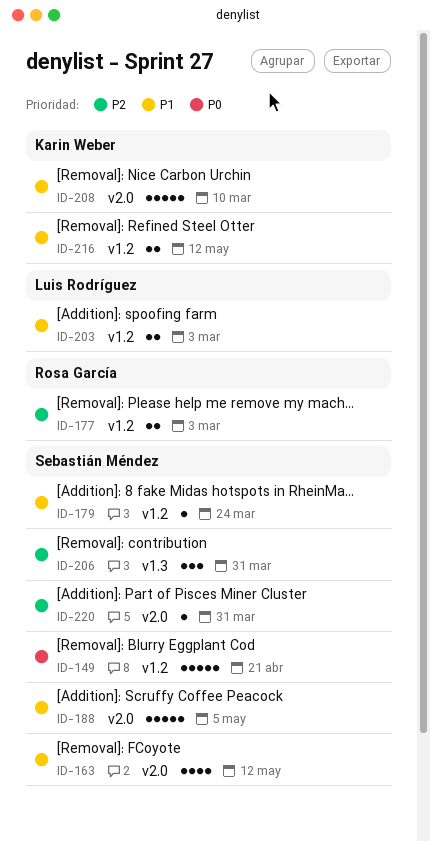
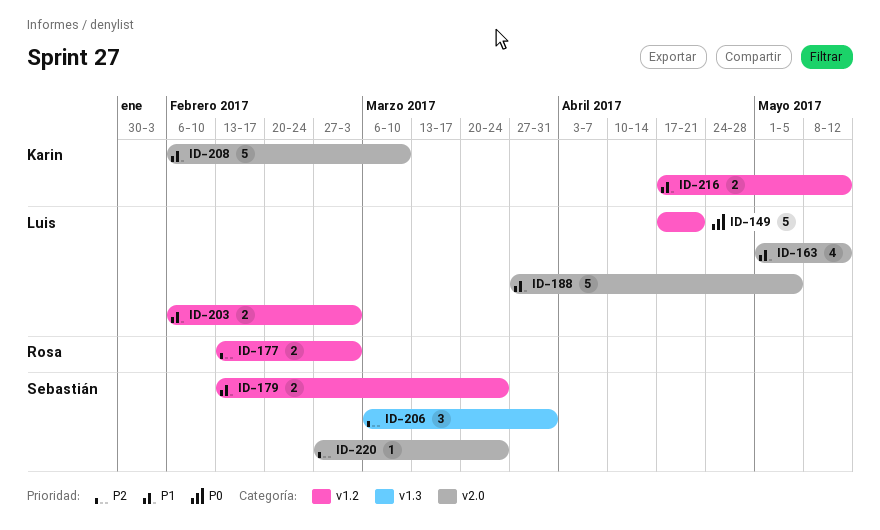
ID-149, owner: Sebastián Méndez -> Luis Rodríguez
ID-163, owner: Sebastián Méndez -> Luis Rodríguez
ID-179, estimate: 1 -> 2
ID-188, owner: Sebastián Méndez -> Luis Rodríguez
ID-220, due: Mar 31 -> Mar 24

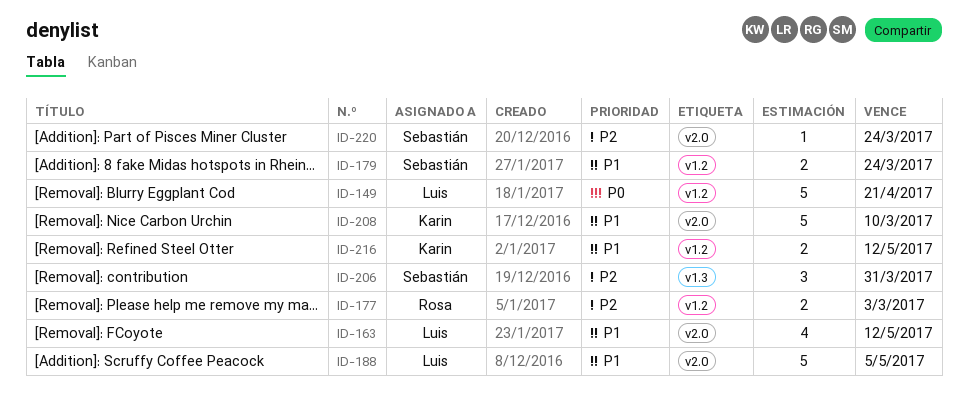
ID-203: present -> none

